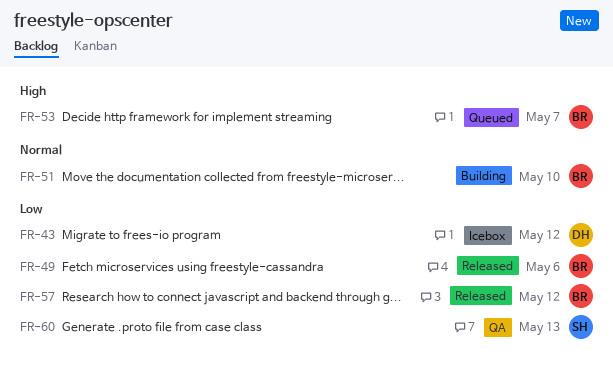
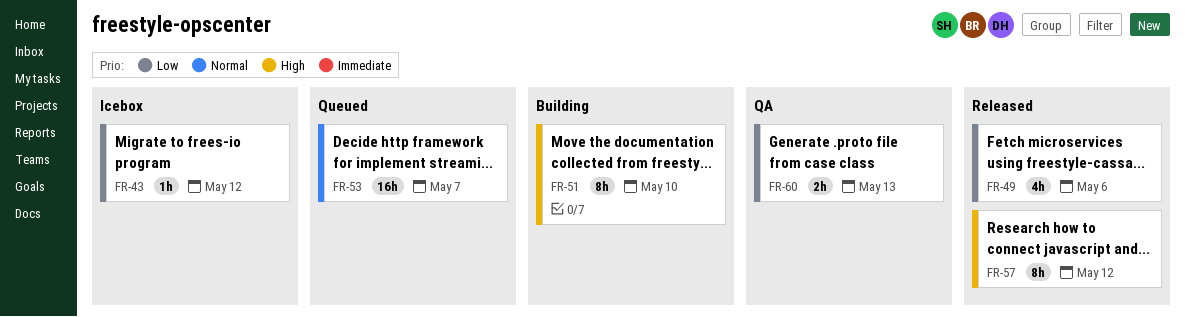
FR-51, priority: Normal -> High
FR-53, priority: High -> Normal
FR-57, priority: Low -> High

